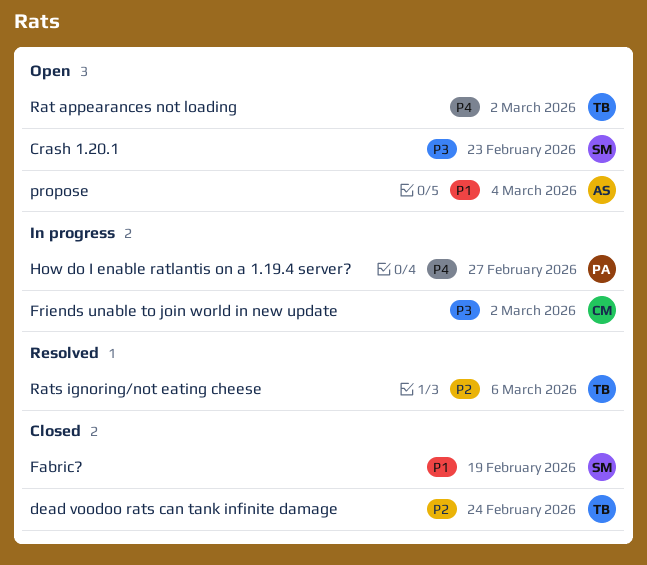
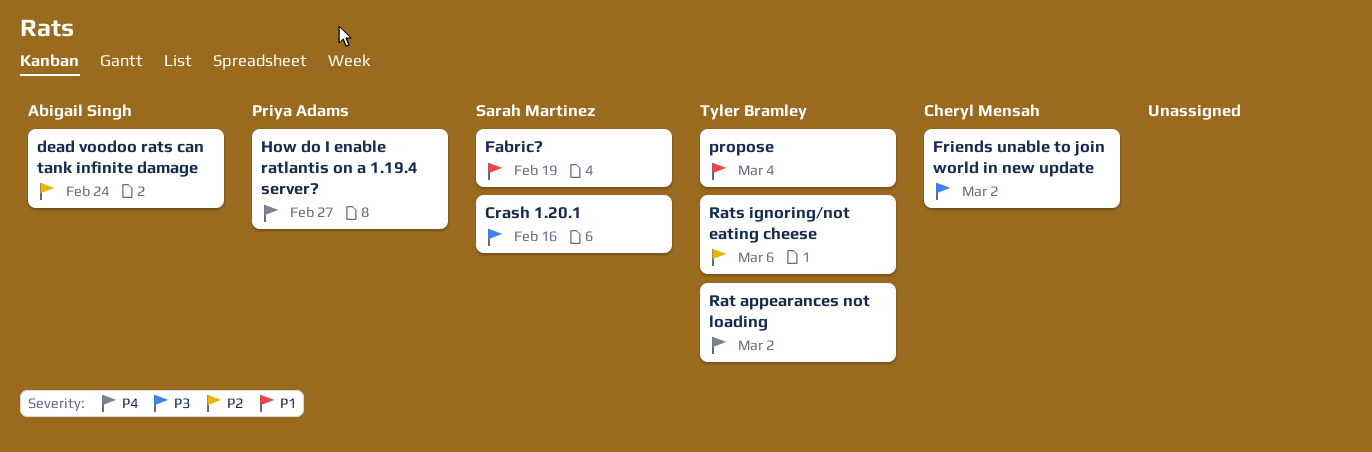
Crash 1.20.1, due: Feb 23 -> Feb 16
dead voodoo rats can tank infinite damage, owner: Tyler Bramley -> Abigail Singh
propose, owner: Abigail Singh -> Tyler Bramley

